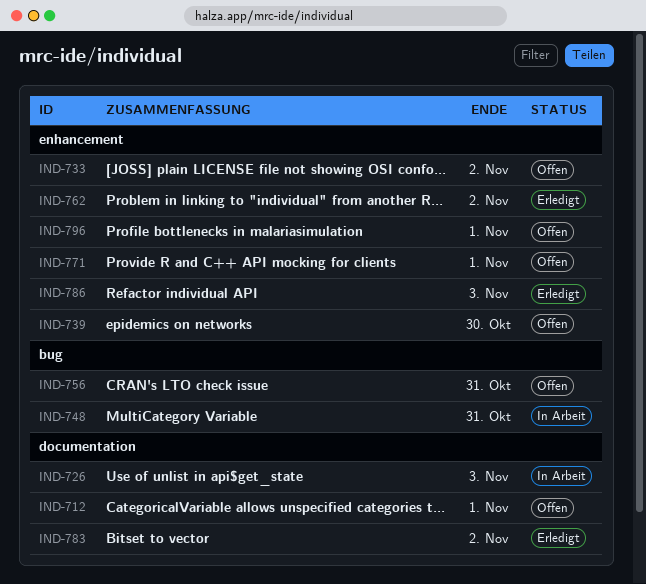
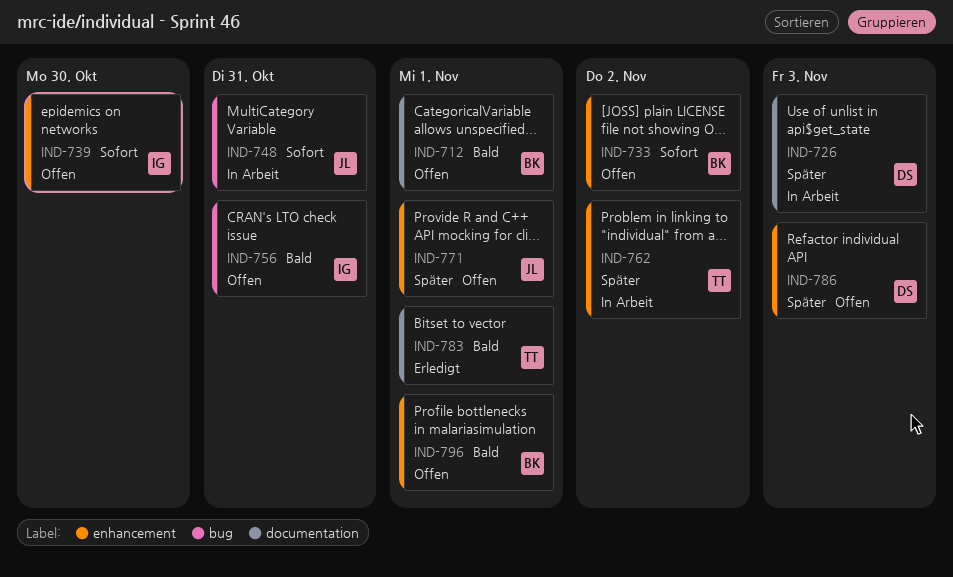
IND-762, status: Erledigt -> In Arbeit
IND-783, due: Nov 2 -> Nov 1
IND-786, status: Erledigt -> Offen

